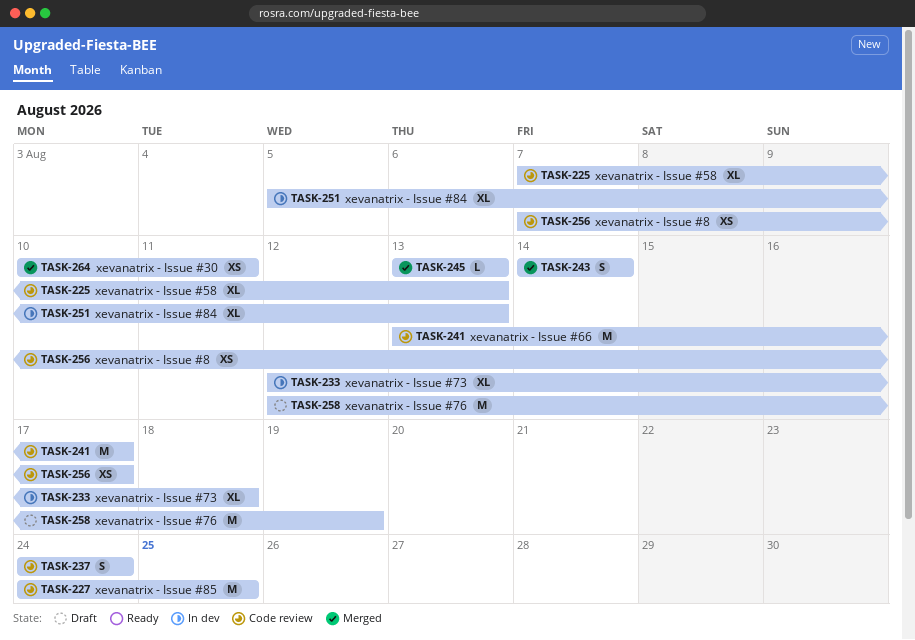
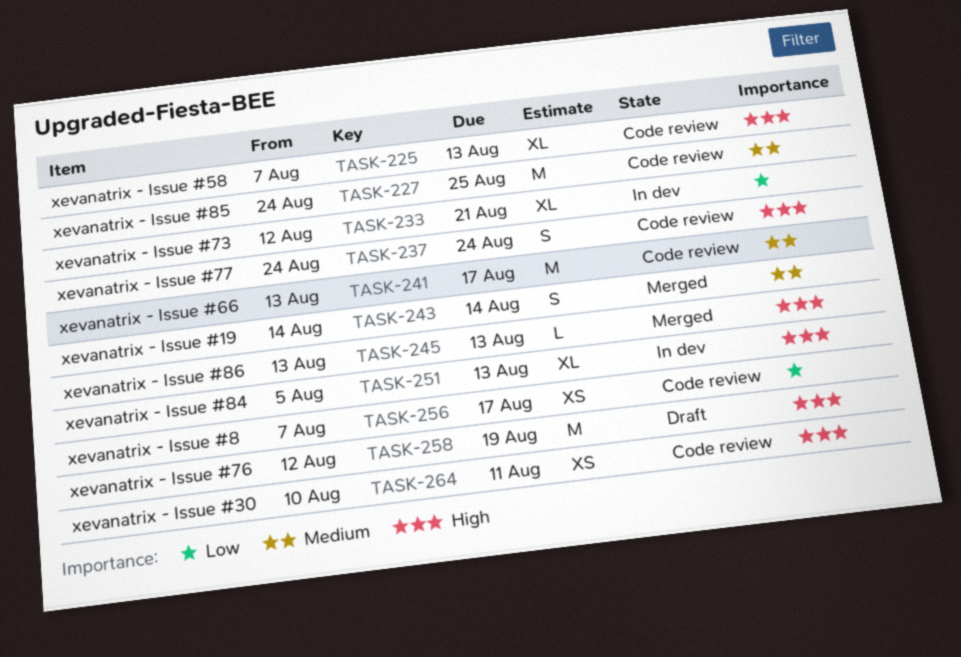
TASK-233, due: Aug 18 -> Aug 21
TASK-264, status: Merged -> Code review

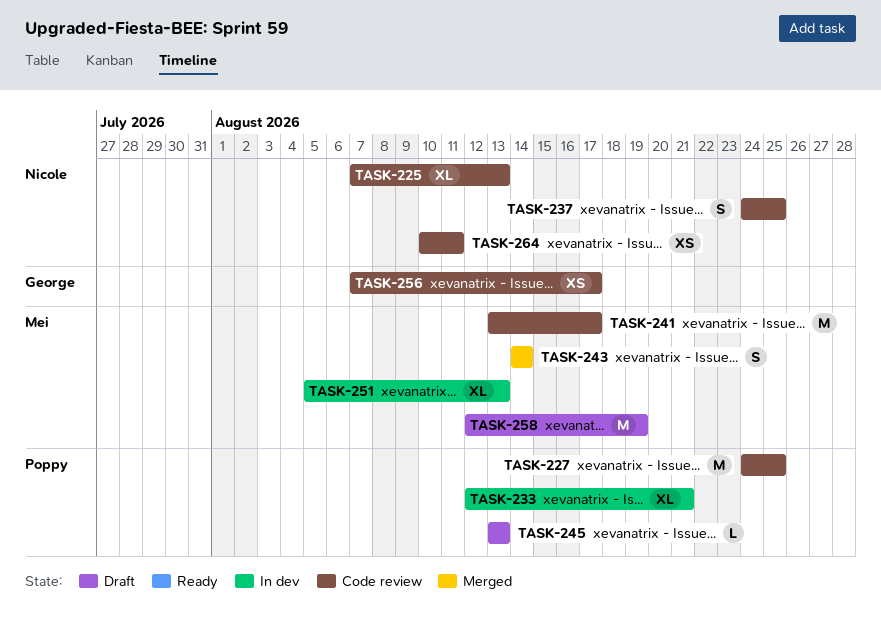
TASK-237, due: Aug 24 -> Aug 25
TASK-245, status: Merged -> Draft

